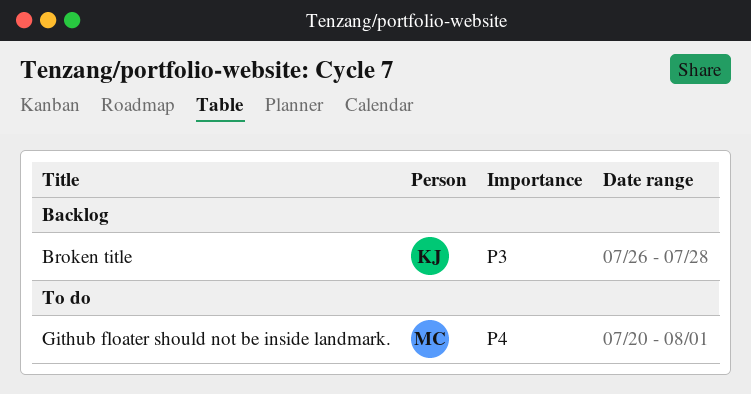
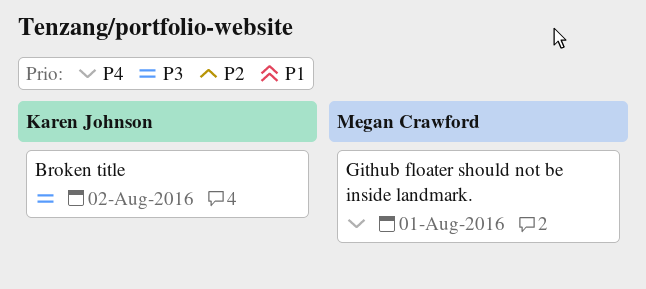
Broken title, due: Jul 28 -> Aug 2

